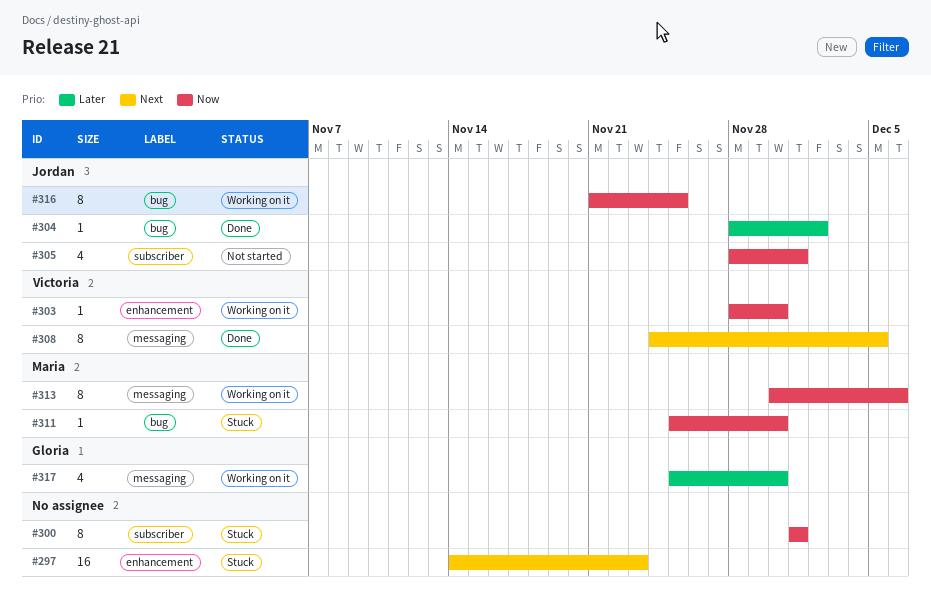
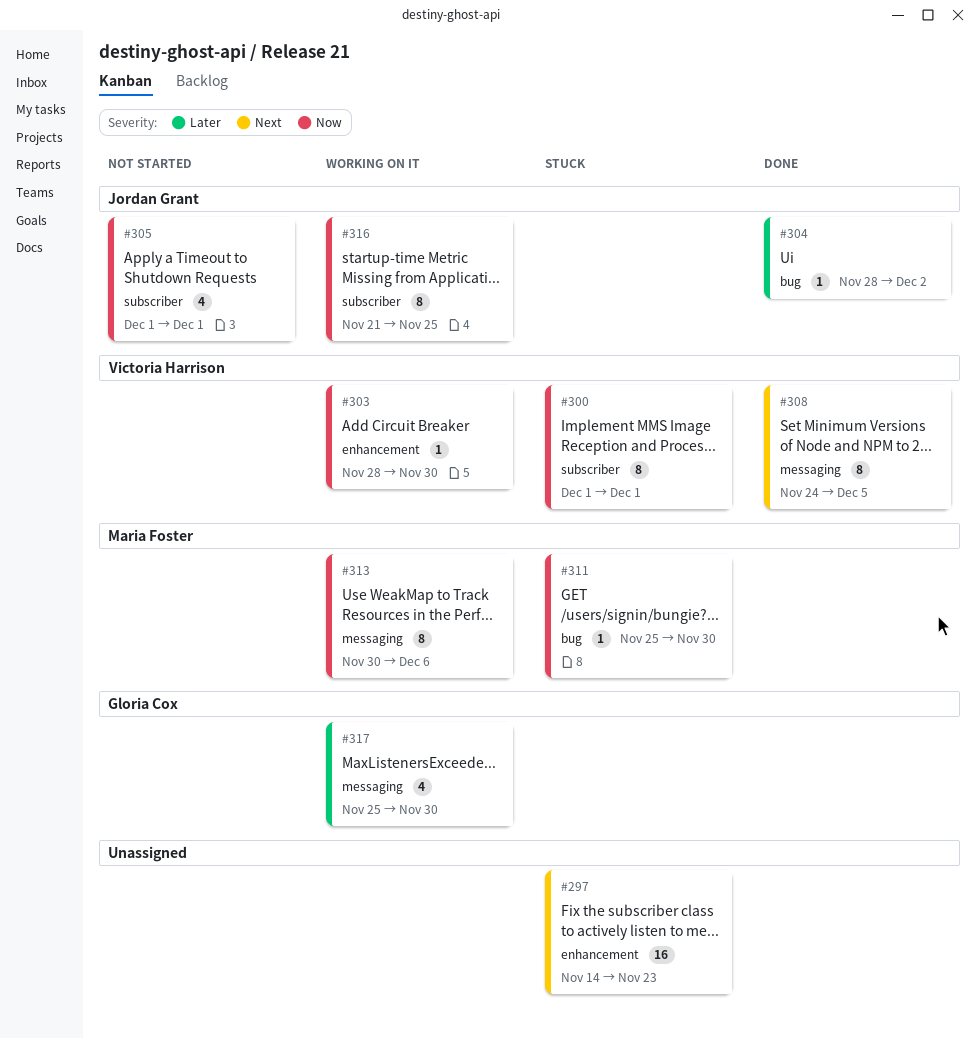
#300, owner: none -> Victoria Harrison
#305, start: Nov 28 -> Dec 1
#316, label: bug -> subscriber

